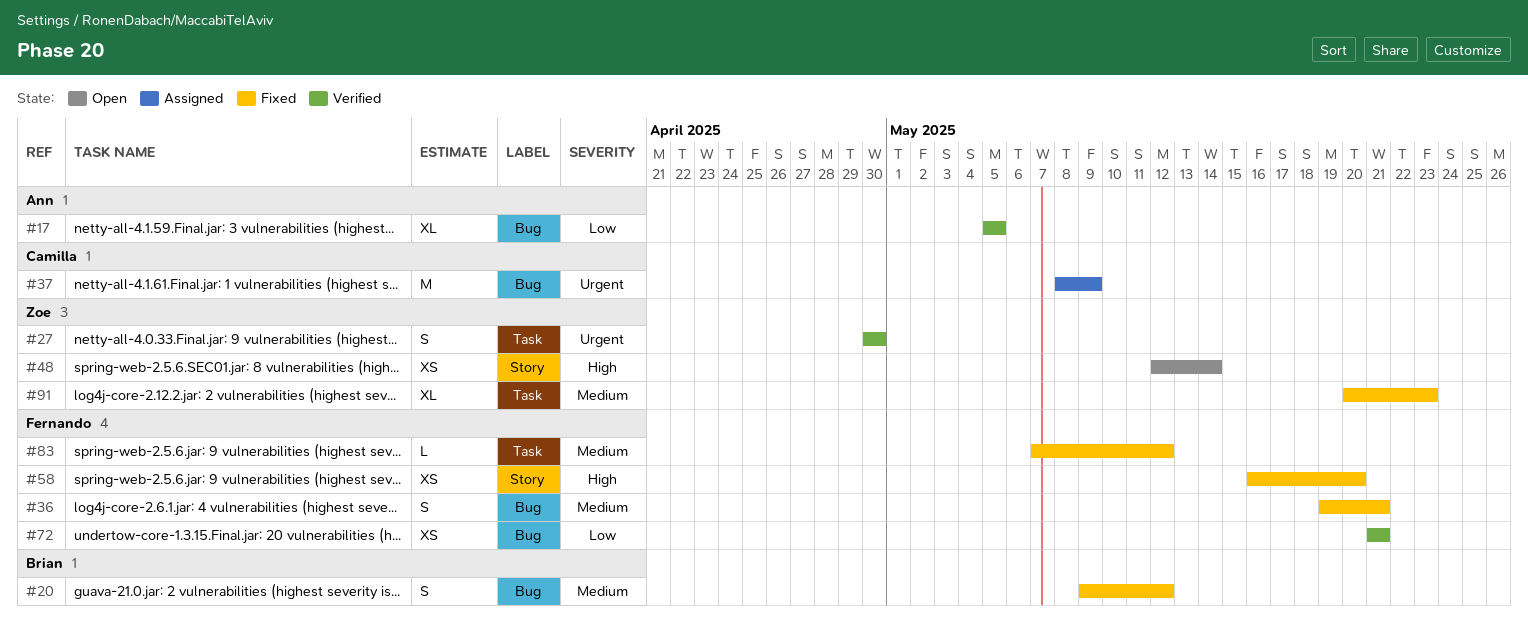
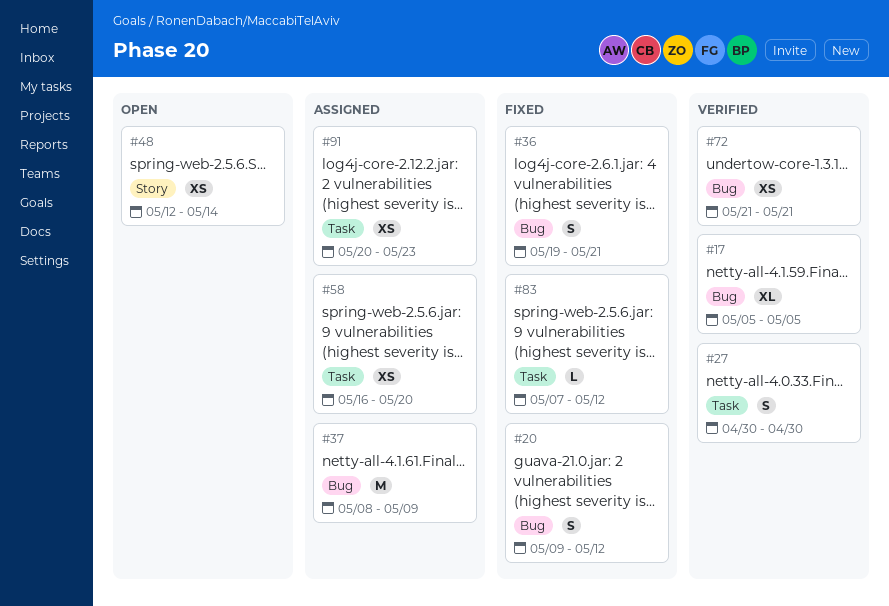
#58, status: Fixed -> Assigned
#58, label: Story -> Task
#91, status: Fixed -> Assigned
#91, estimate: XL -> XS

